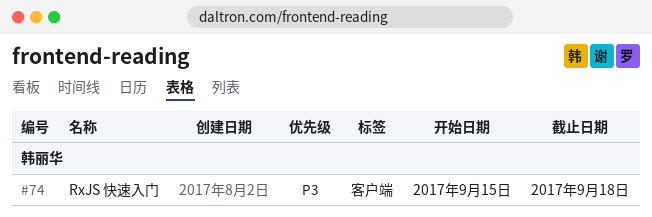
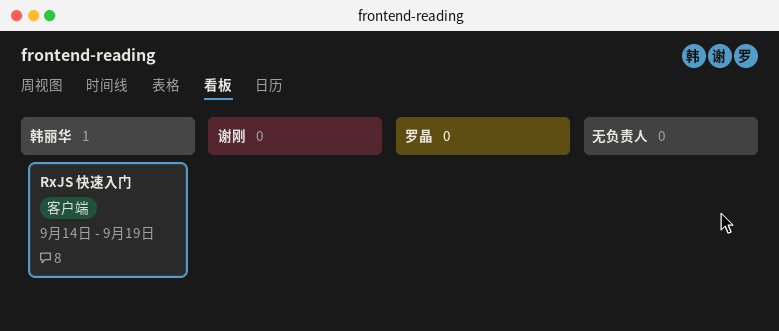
RxJS 快速入门, start: Sep 15 -> Sep 14
RxJS 快速入门, due: Sep 18 -> Sep 19

